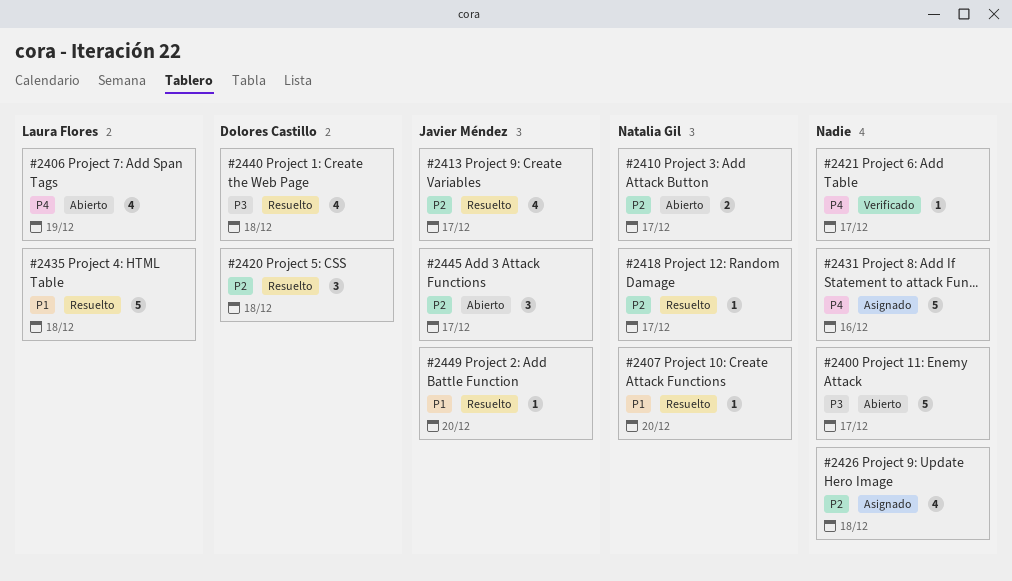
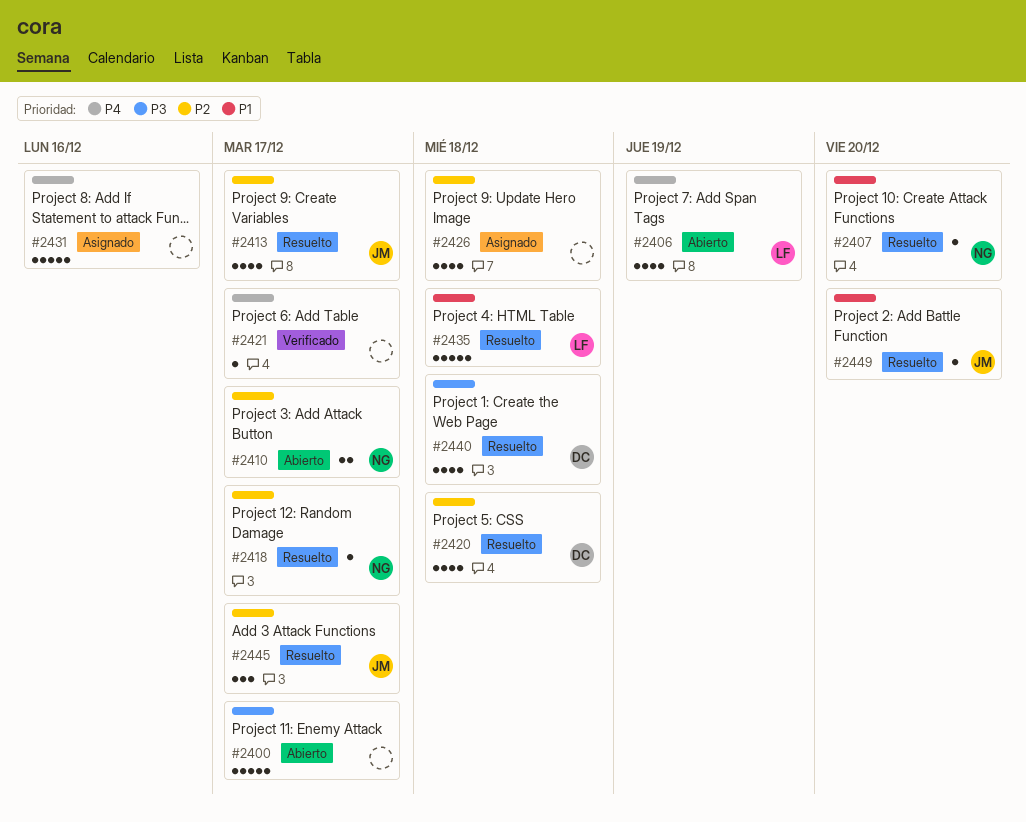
#2420, estimate: 3 -> 4
#2445, status: Abierto -> Resuelto

